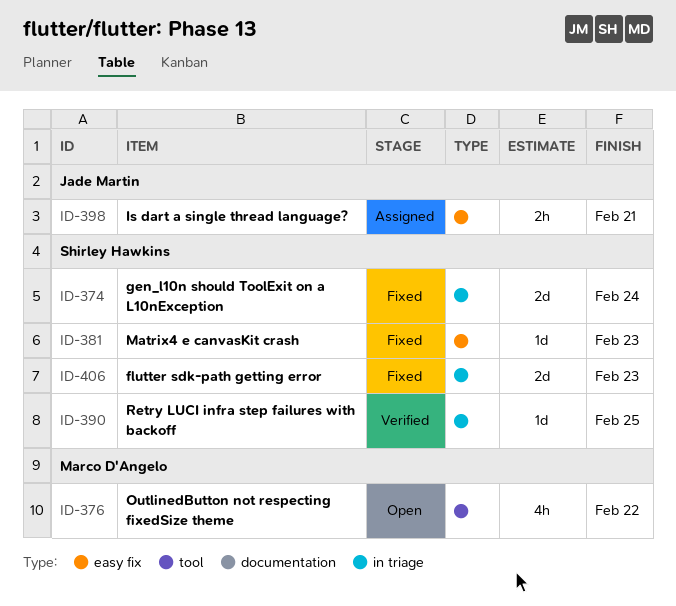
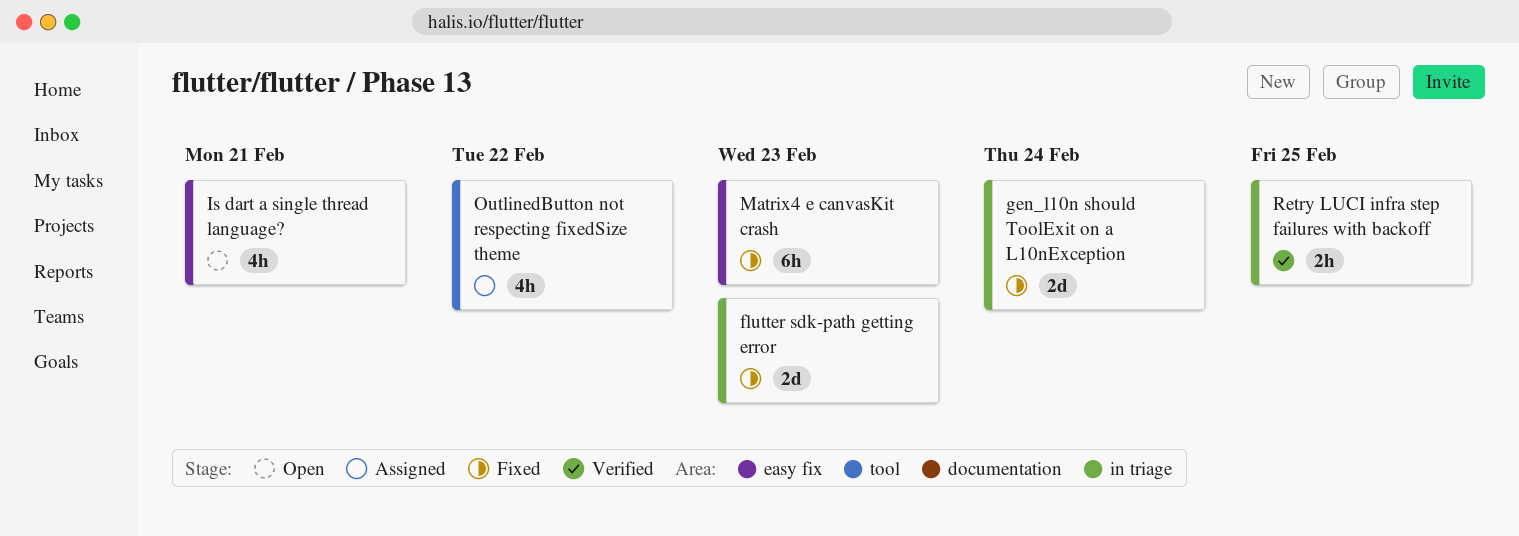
Is dart a single thread language?, status: Assigned -> Open
Is dart a single thread language?, estimate: 2h -> 4h
Matrix4 e canvasKit crash, estimate: 1d -> 6h
OutlinedButton not respecting fixedSize theme, status: Open -> Assigned
Retry LUCI infra step failures with backoff, estimate: 1d -> 2h

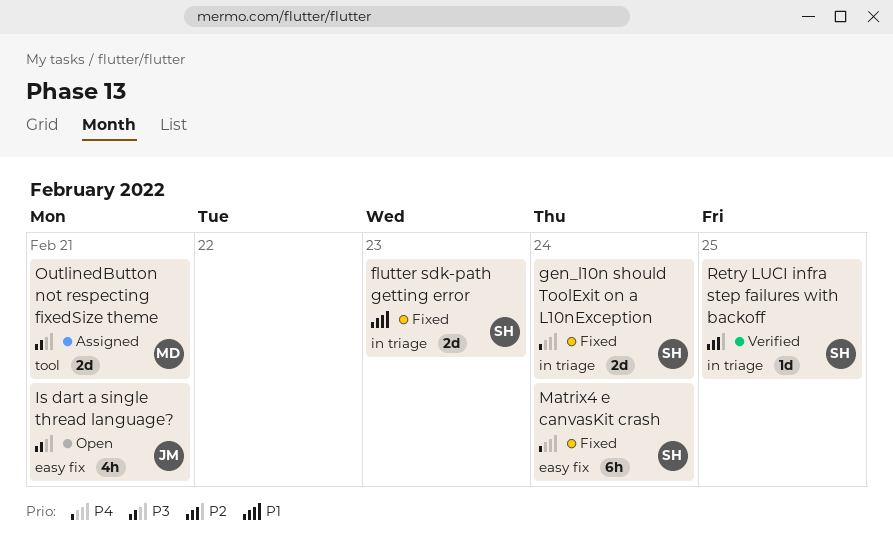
Matrix4 e canvasKit crash, due: Feb 23 -> Feb 24
OutlinedButton not respecting fixedSize theme, estimate: 4h -> 2d
OutlinedButton not respecting fixedSize theme, due: Feb 22 -> Feb 21
Retry LUCI infra step failures with backoff, estimate: 2h -> 1d

